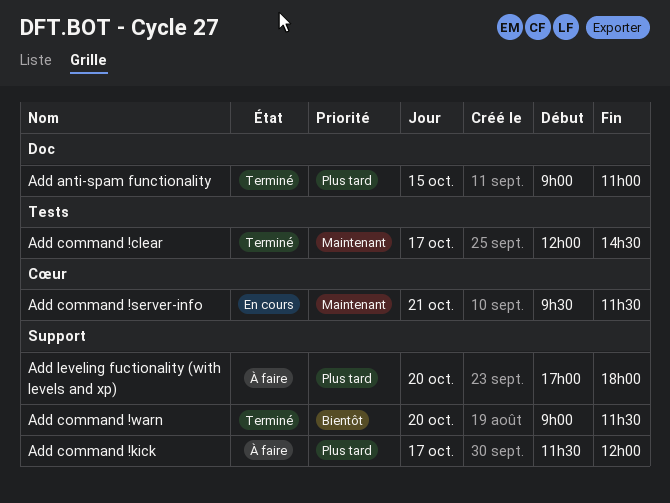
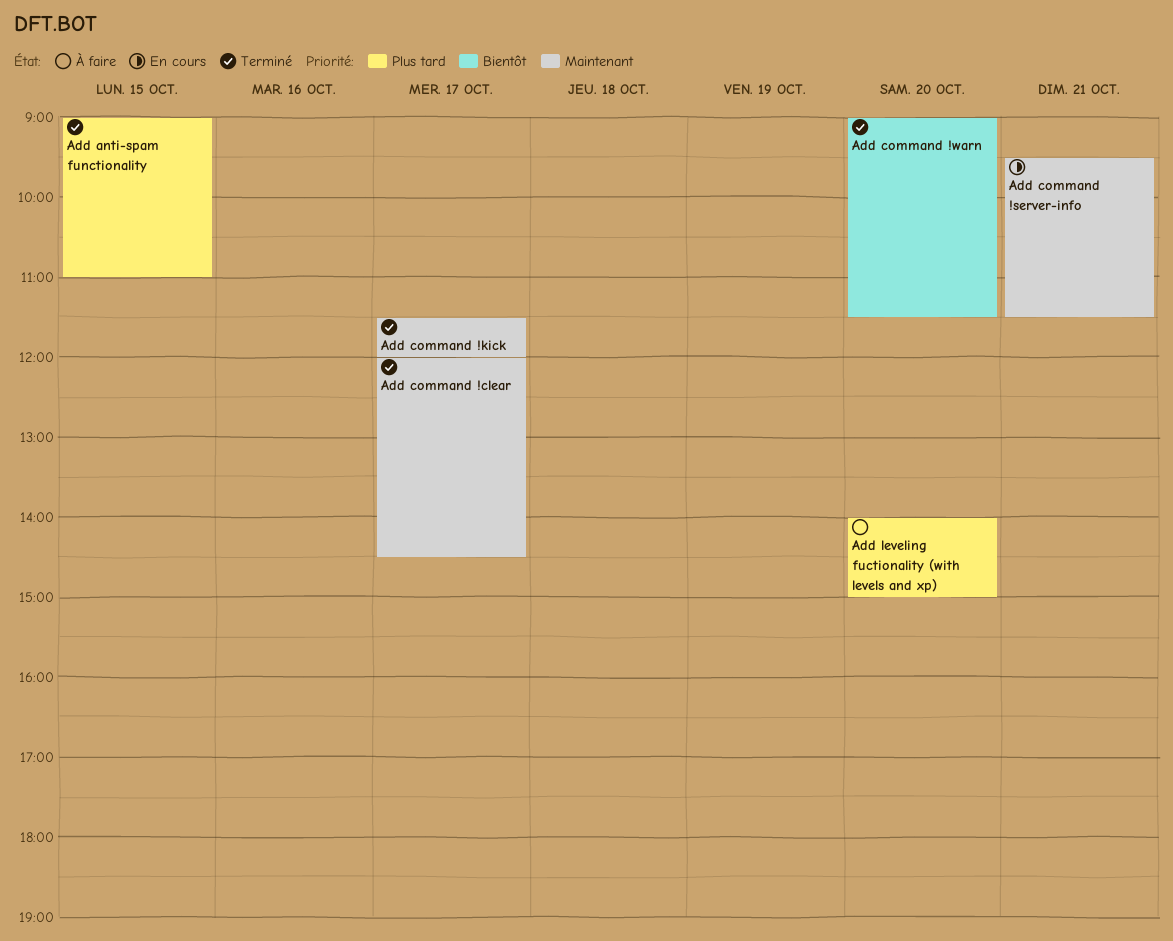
Add command !kick, status: À faire -> Terminé
Add command !kick, priority: Plus tard -> Maintenant
Add leveling fuctionality (with levels and xp), begins: 17:00 -> 14:00
Add leveling fuctionality (with levels and xp), ends: 18:00 -> 15:00

